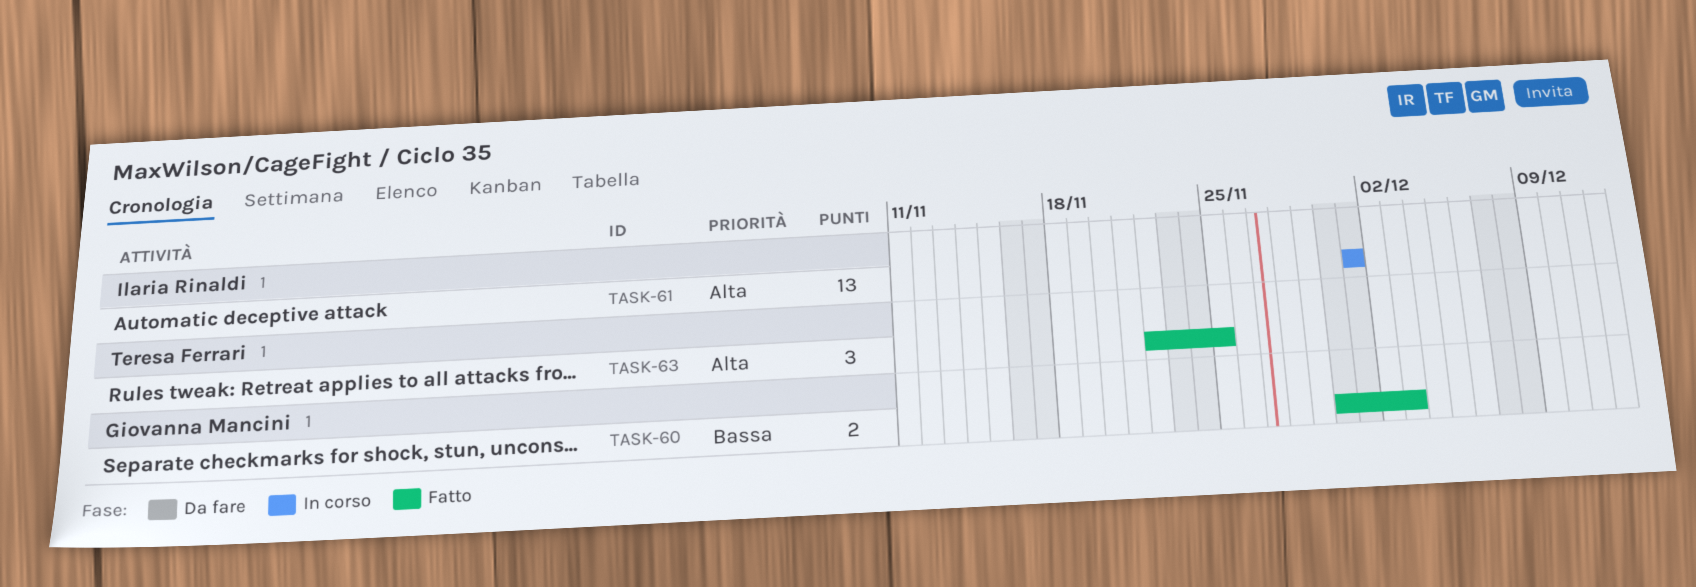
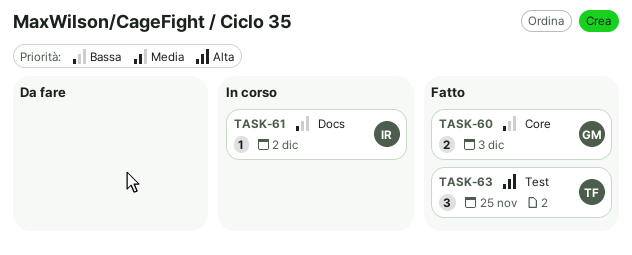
TASK-61, priority: Alta -> Bassa
TASK-61, estimate: 13 -> 1
TASK-61, due: Dec 1 -> Dec 2

